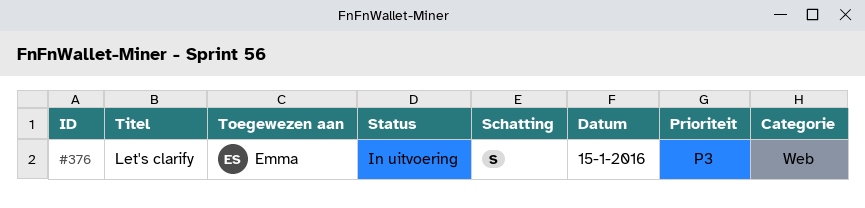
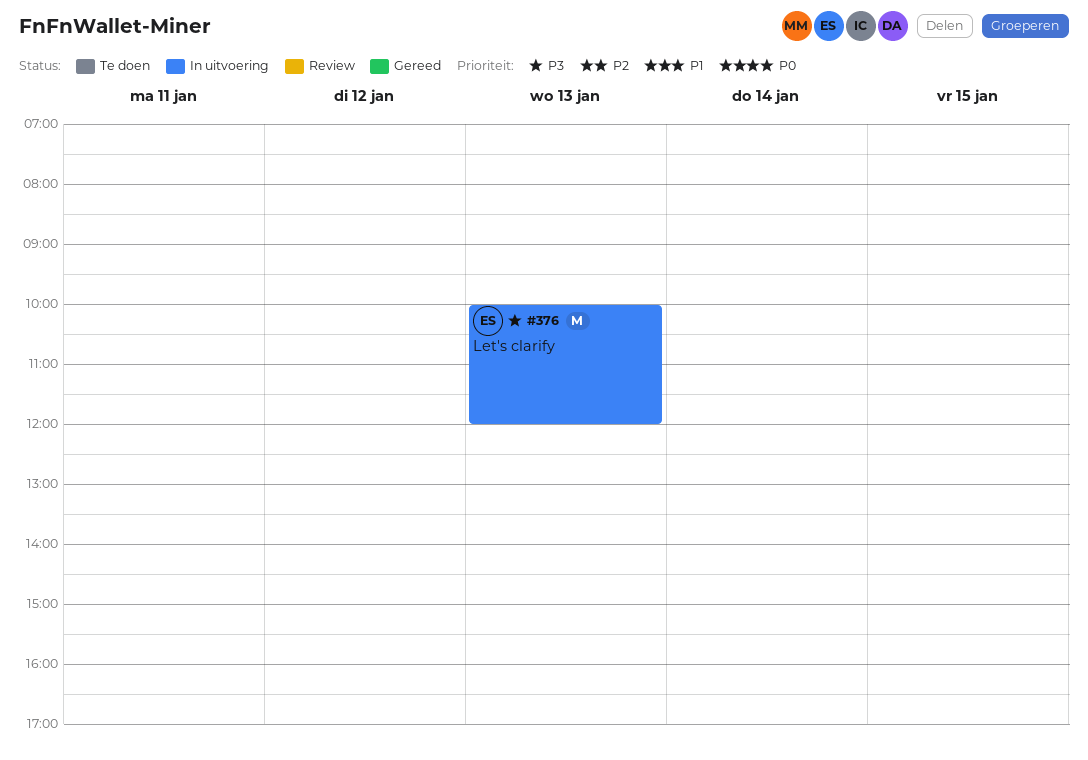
#376, estimate: S -> M
#376, day: Jan 15 -> Jan 13

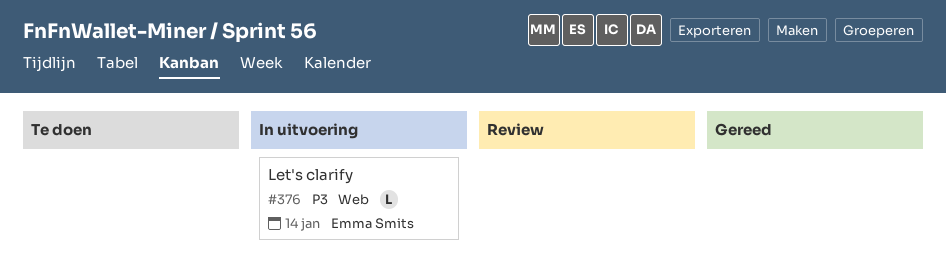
#376, estimate: M -> L
#376, day: Jan 13 -> Jan 14

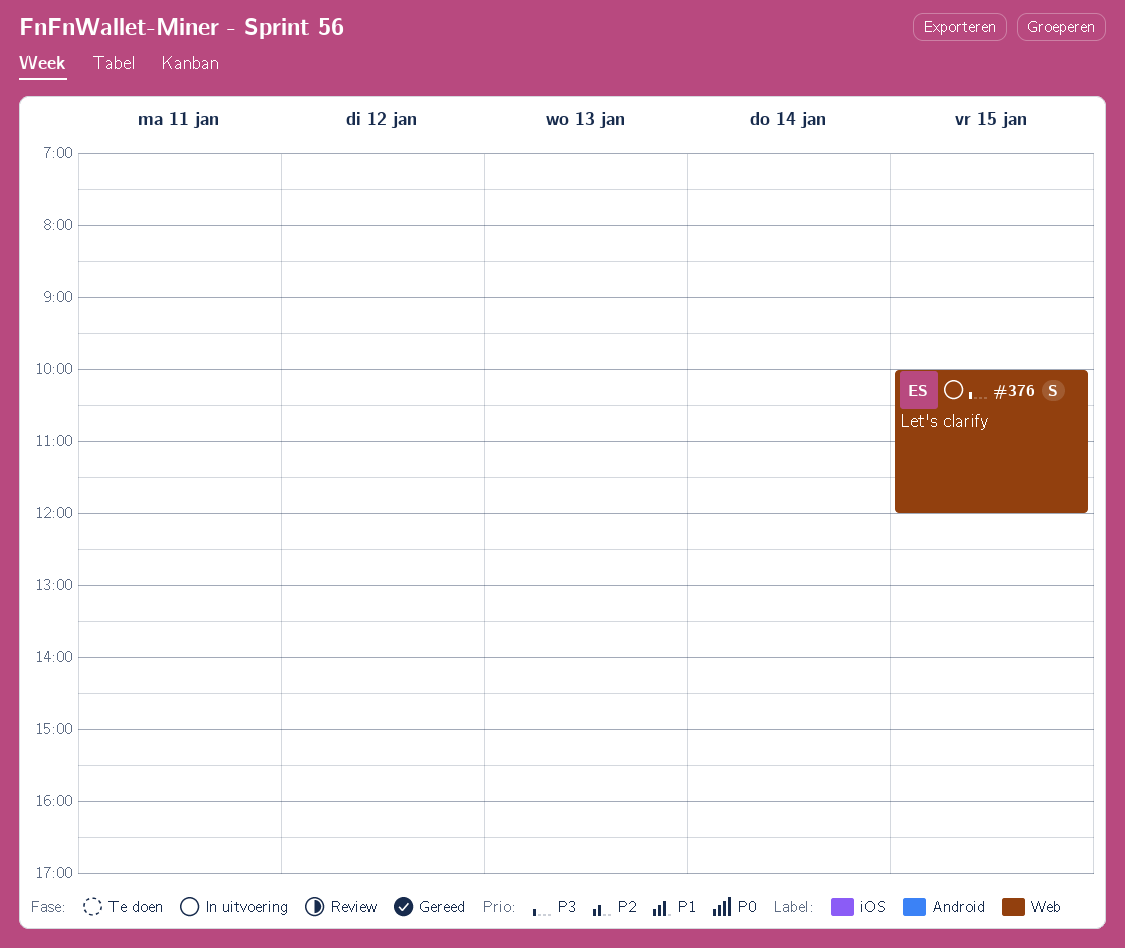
#376, estimate: L -> S
#376, day: Jan 14 -> Jan 15

